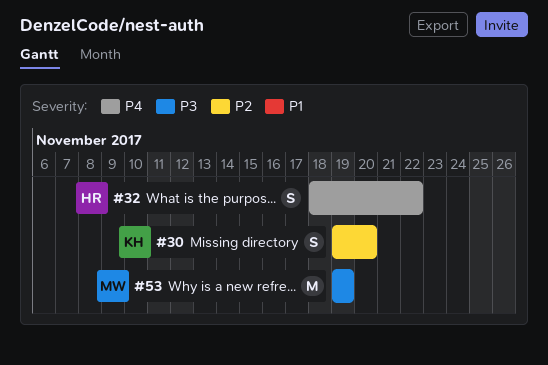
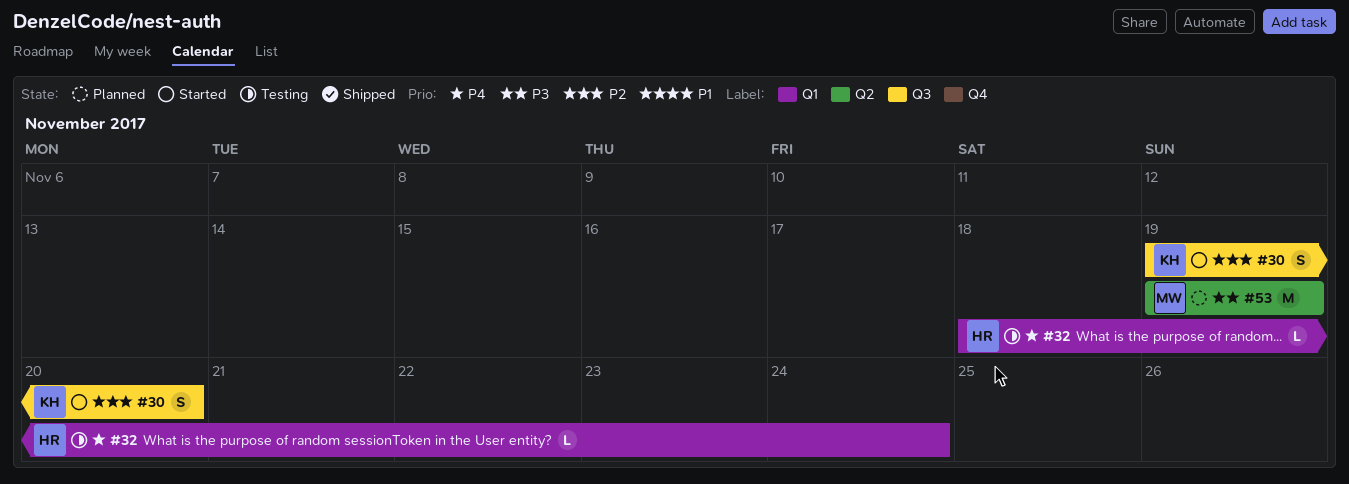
#32, estimate: S -> L
#32, due: Nov 22 -> Nov 24

